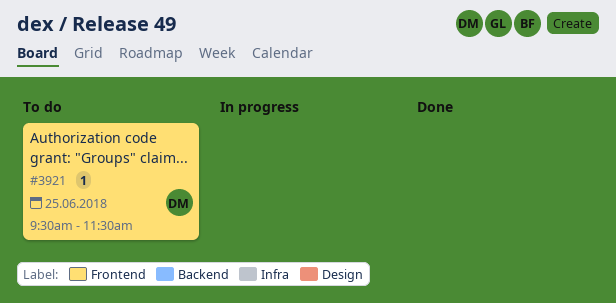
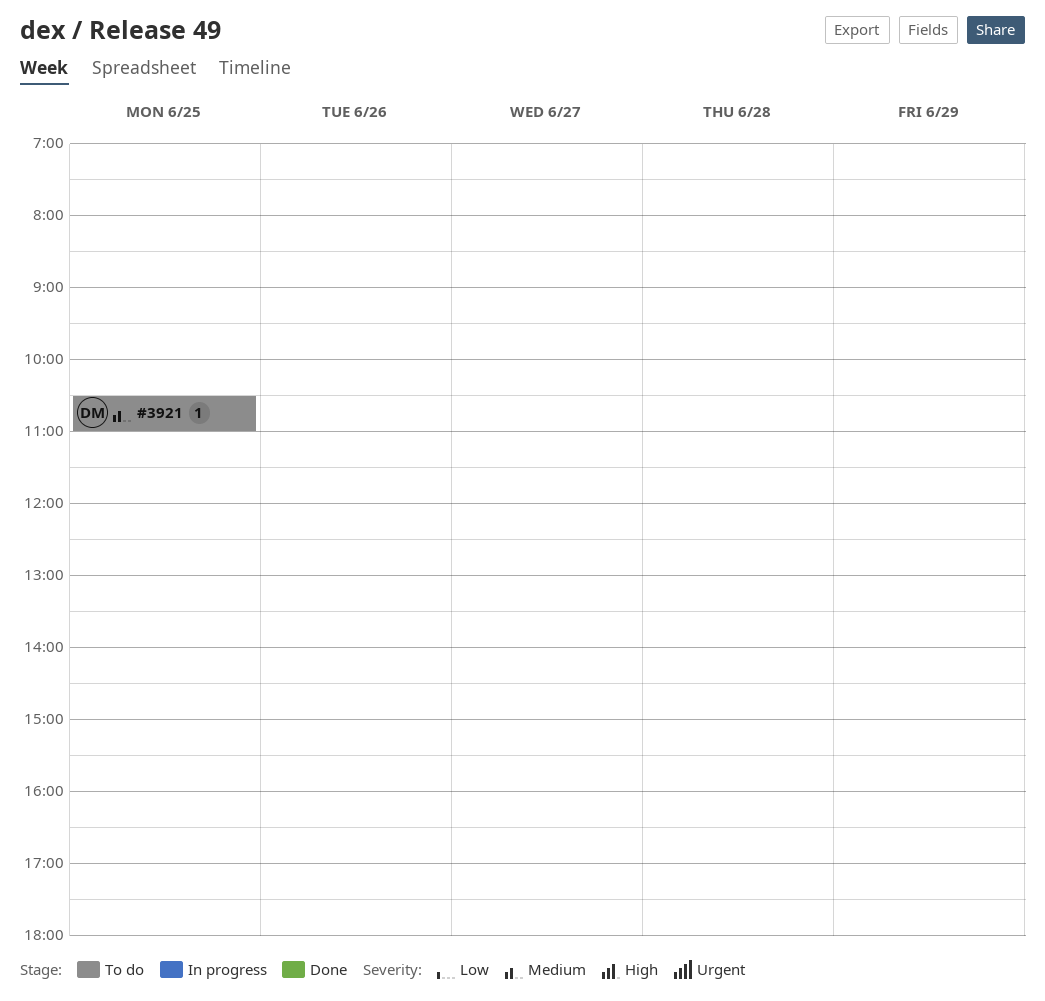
#3921, begins: 09:30 -> 10:30
#3921, ends: 11:30 -> 11:00

